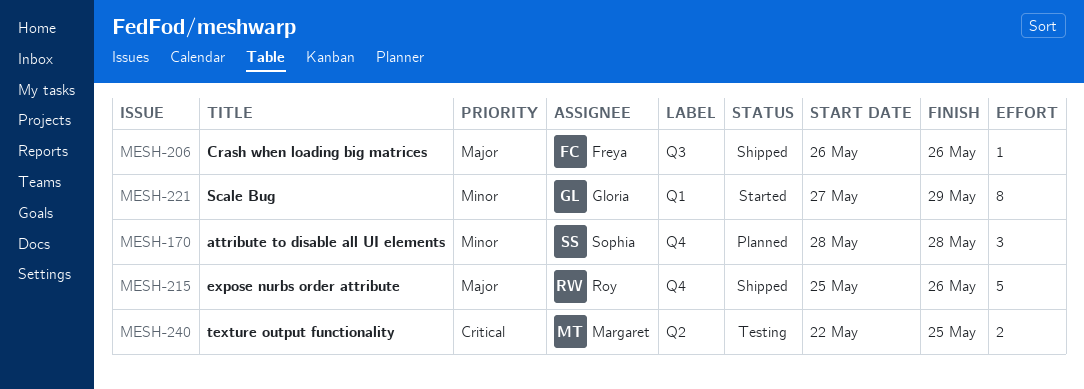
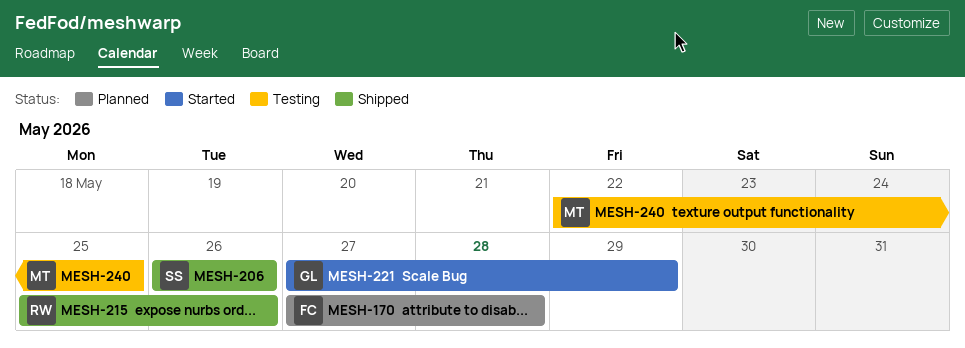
MESH-170, owner: Sophia -> Freya
MESH-170, start: May 28 -> May 27
MESH-206, owner: Freya -> Sophia

